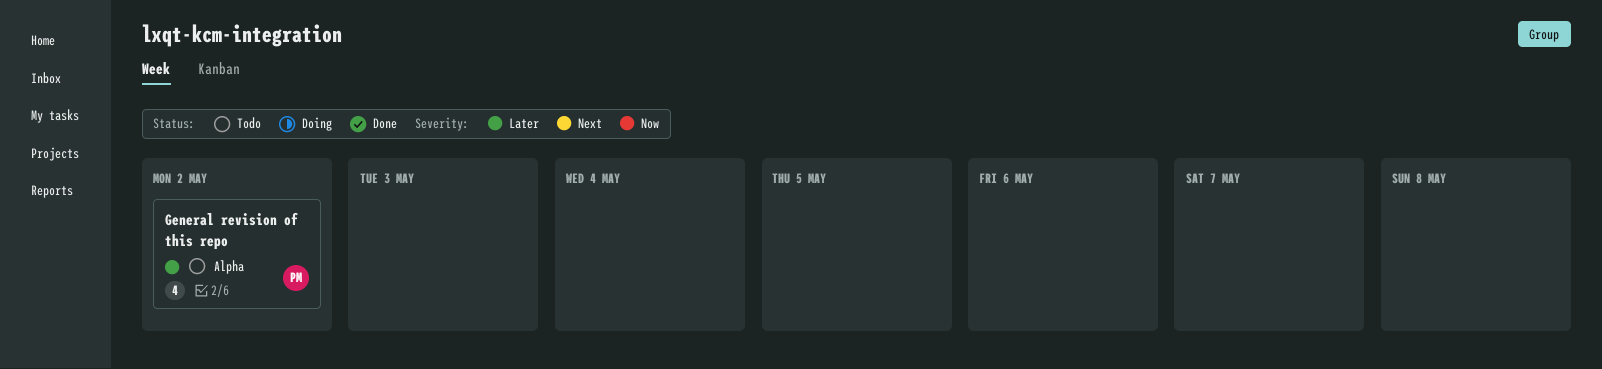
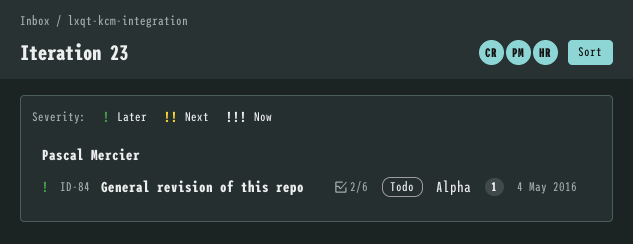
General revision of this repo, estimate: 4 -> 1
General revision of this repo, due: May 2 -> May 4

